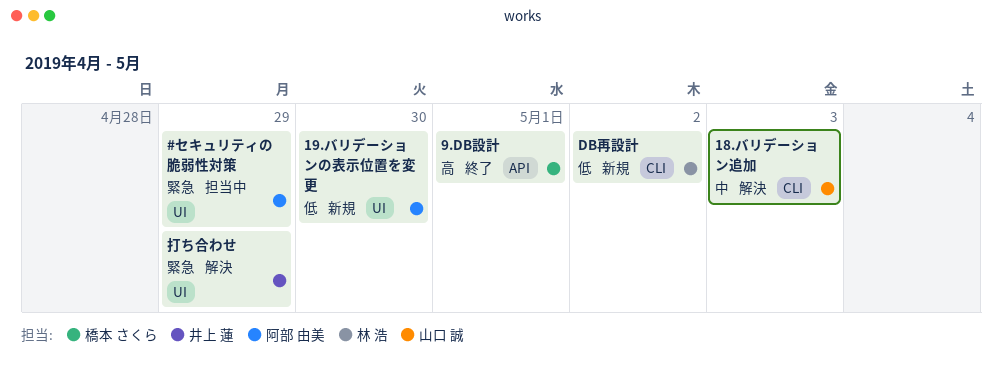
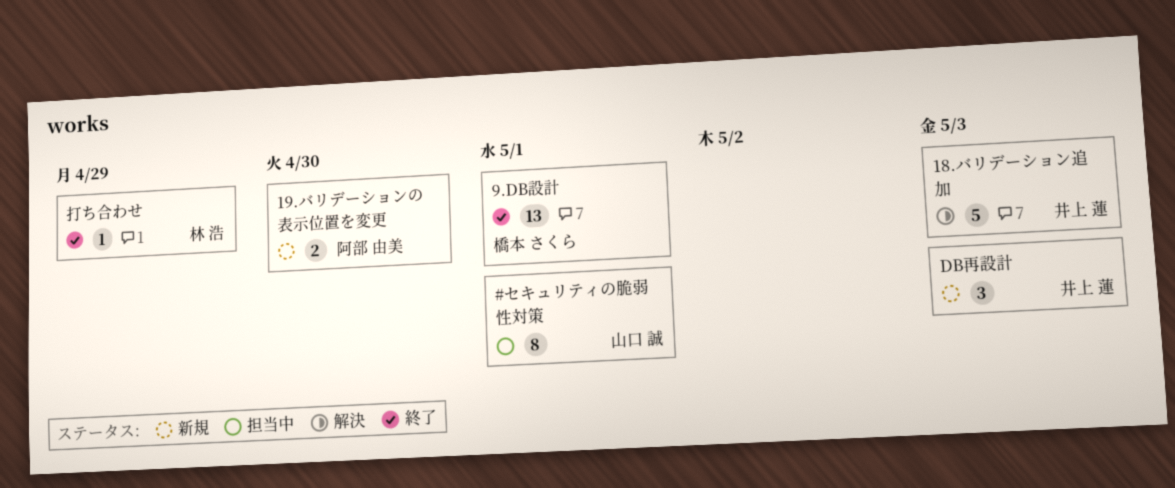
#セキュリティの脆弱性対策, owner: 阿部 由美 -> 山口 誠
#セキュリティの脆弱性対策, due: Apr 29 -> May 1
18.バリデーション追加, owner: 山口 誠 -> 井上 蓮
DB再設計, owner: 林 浩 -> 井上 蓮
DB再設計, due: May 2 -> May 3
打ち合わせ, status: 解決 -> 終了
打ち合わせ, owner: 井上 蓮 -> 林 浩

